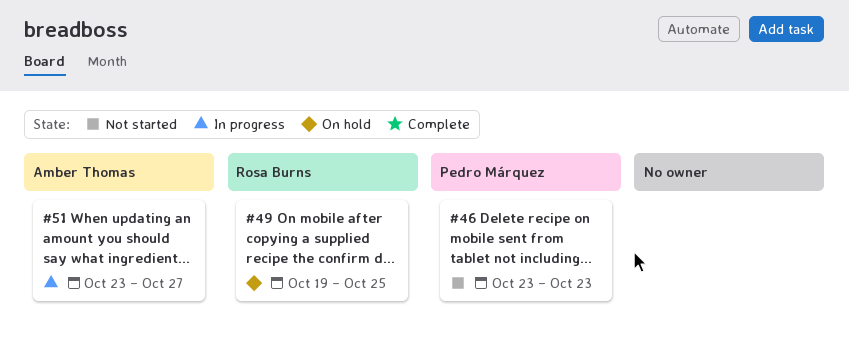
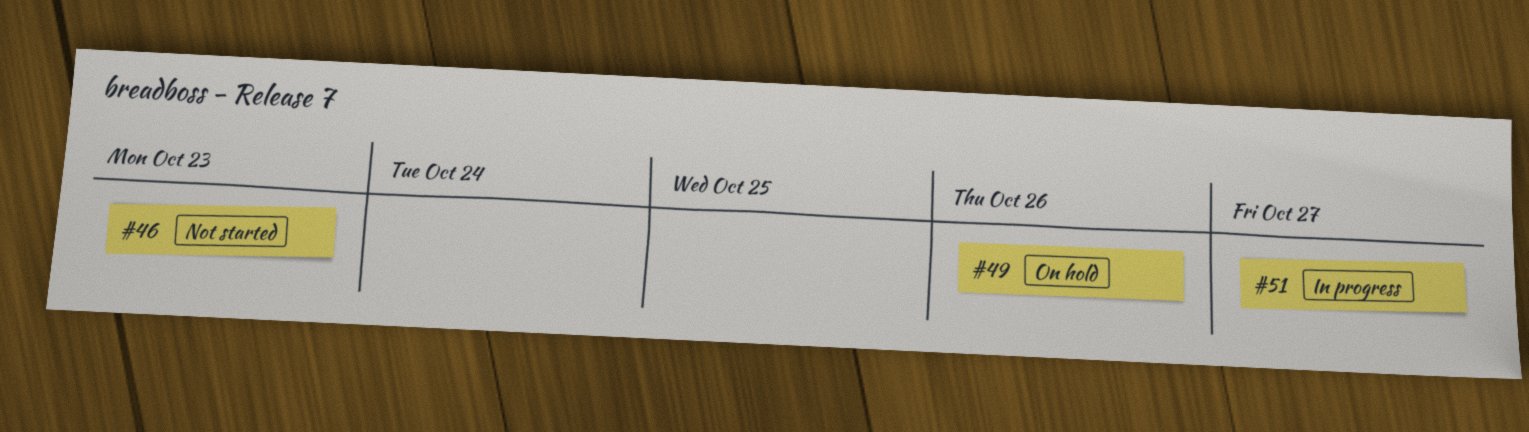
#49, due: Oct 25 -> Oct 26

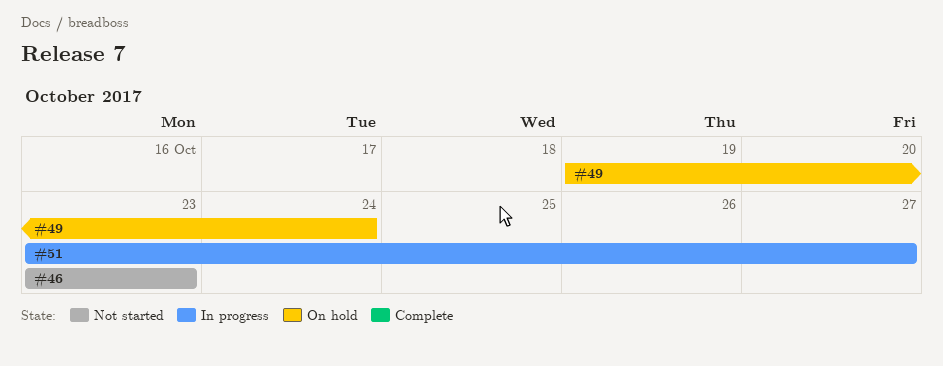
#49, due: Oct 26 -> Oct 24

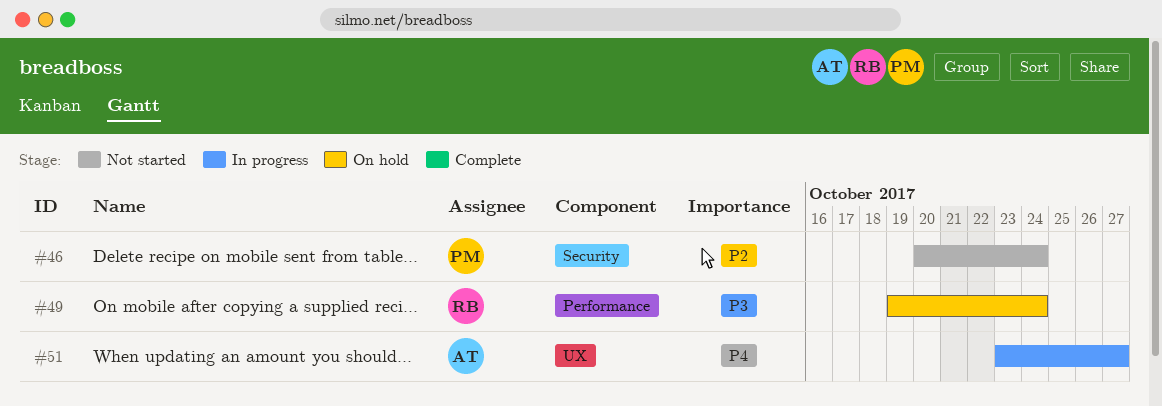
#46, start: Oct 23 -> Oct 20
#46, due: Oct 23 -> Oct 24

